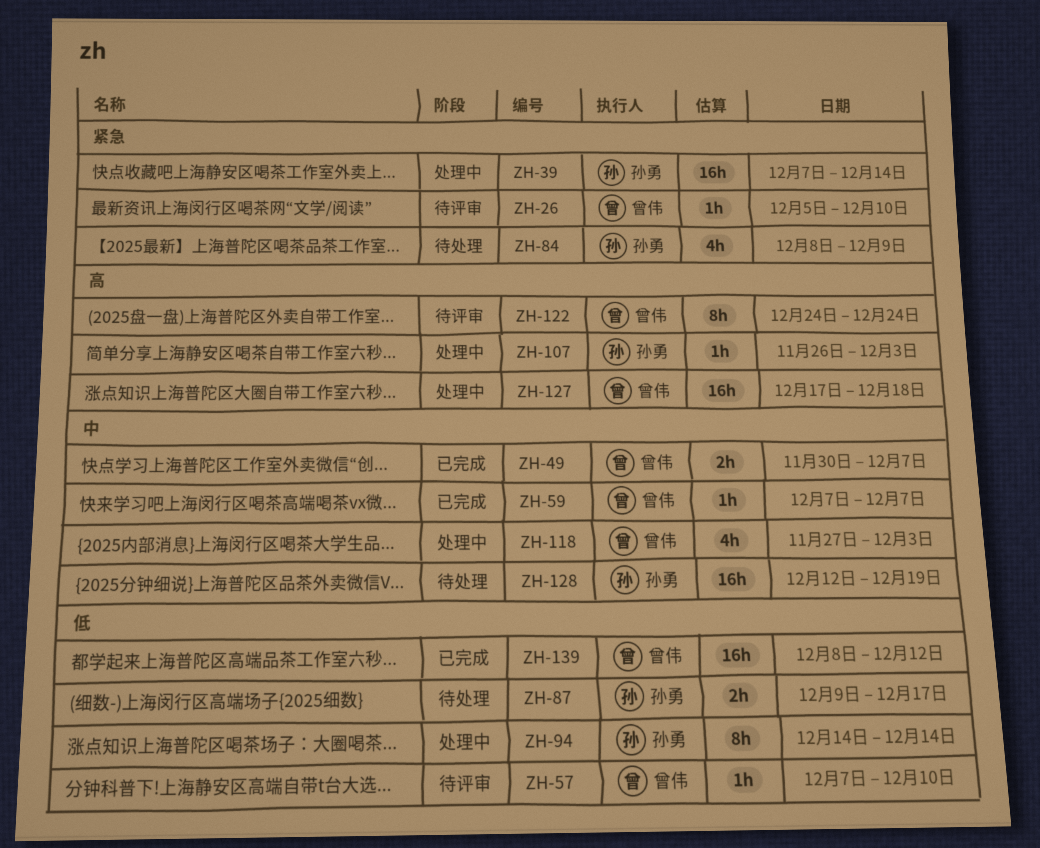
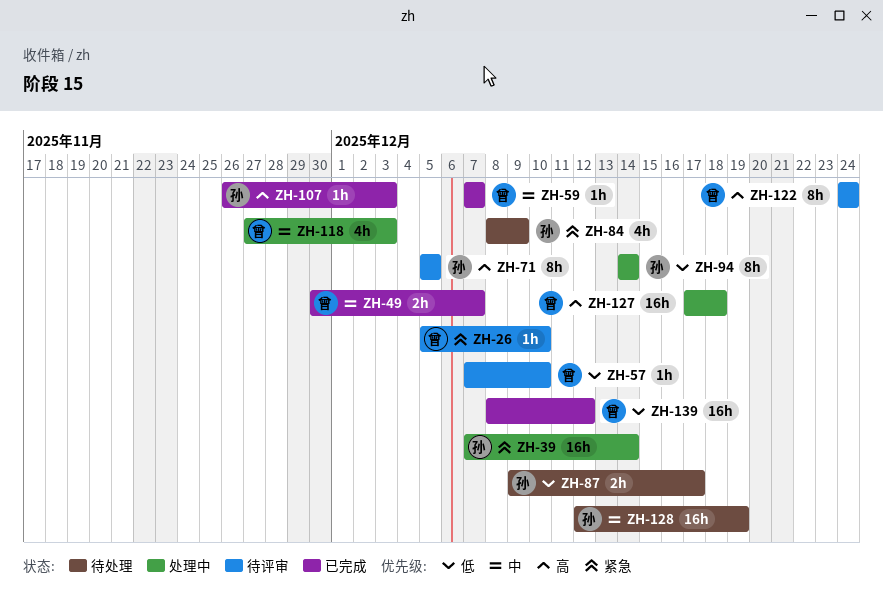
ZH-71: none -> present
ZH-107, status: 处理中 -> 已完成

